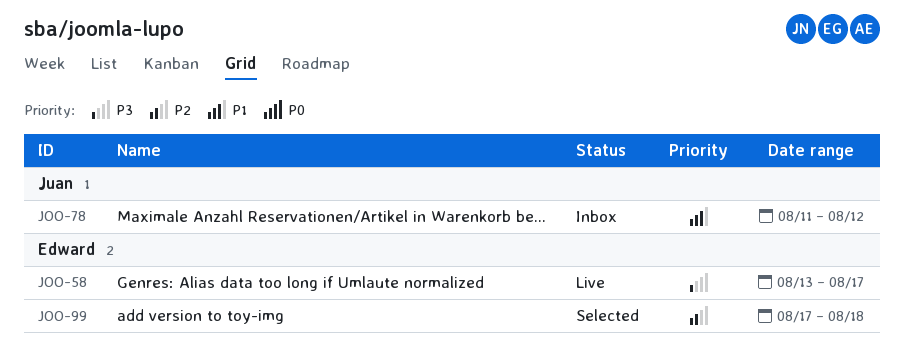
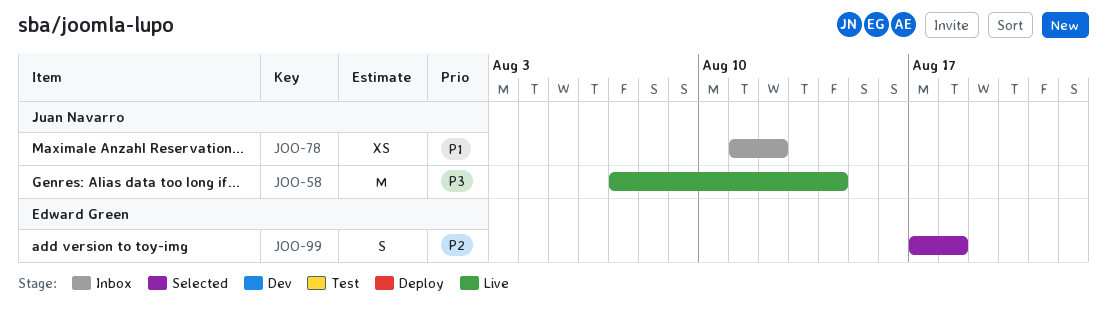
JOO-58, owner: Edward Green -> Juan Navarro
JOO-58, start: Aug 13 -> Aug 7
JOO-58, due: Aug 17 -> Aug 14

